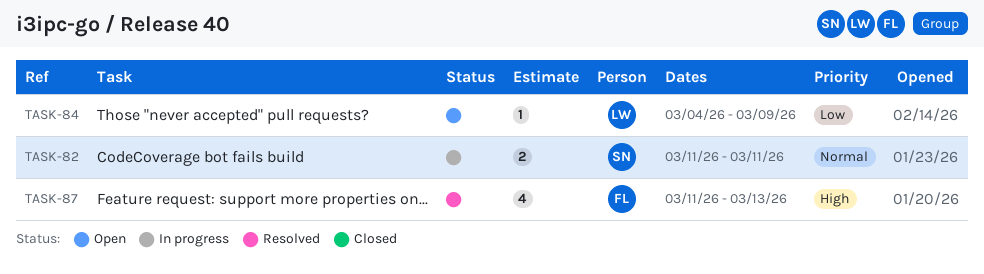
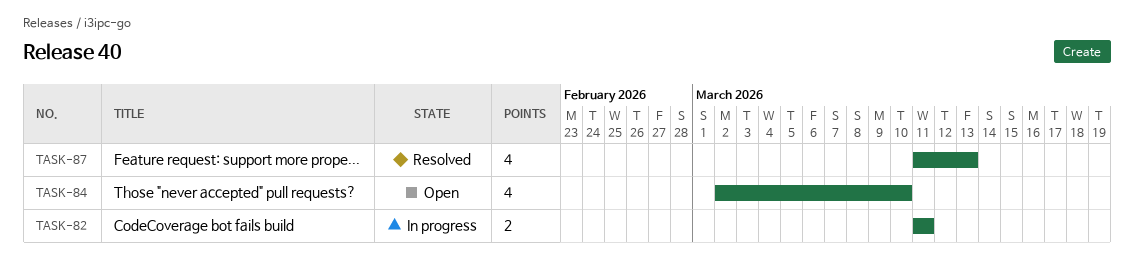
TASK-84, estimate: 1 -> 4
TASK-84, start: Mar 4 -> Mar 2
TASK-84, due: Mar 9 -> Mar 10

